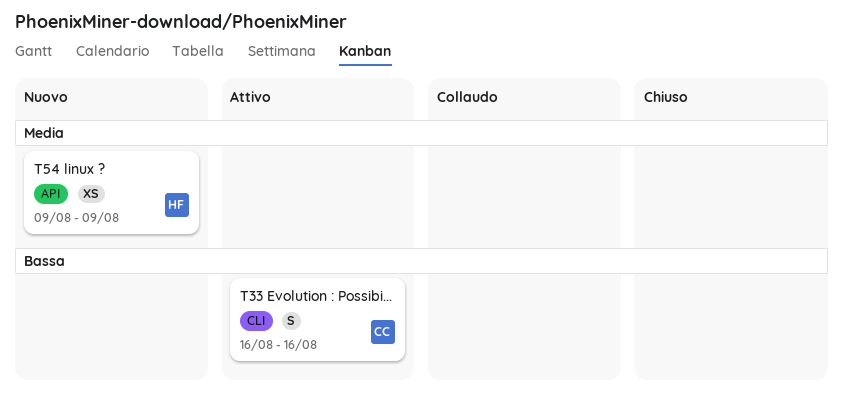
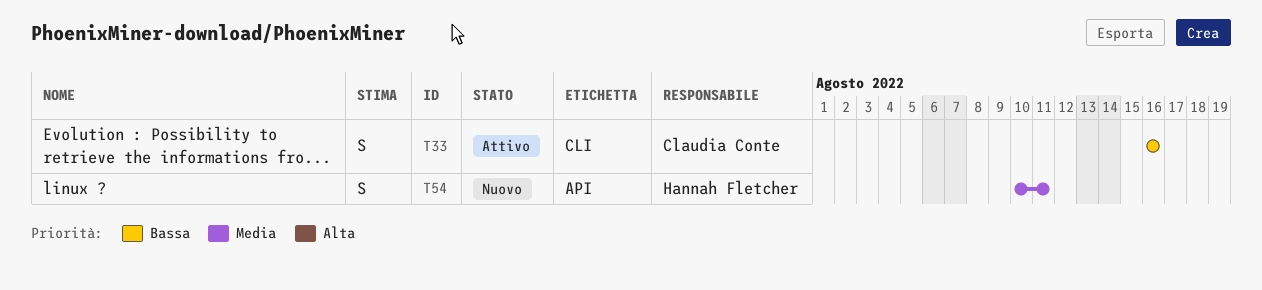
T54, estimate: XS -> S
T54, start: Aug 9 -> Aug 10
T54, due: Aug 9 -> Aug 11

